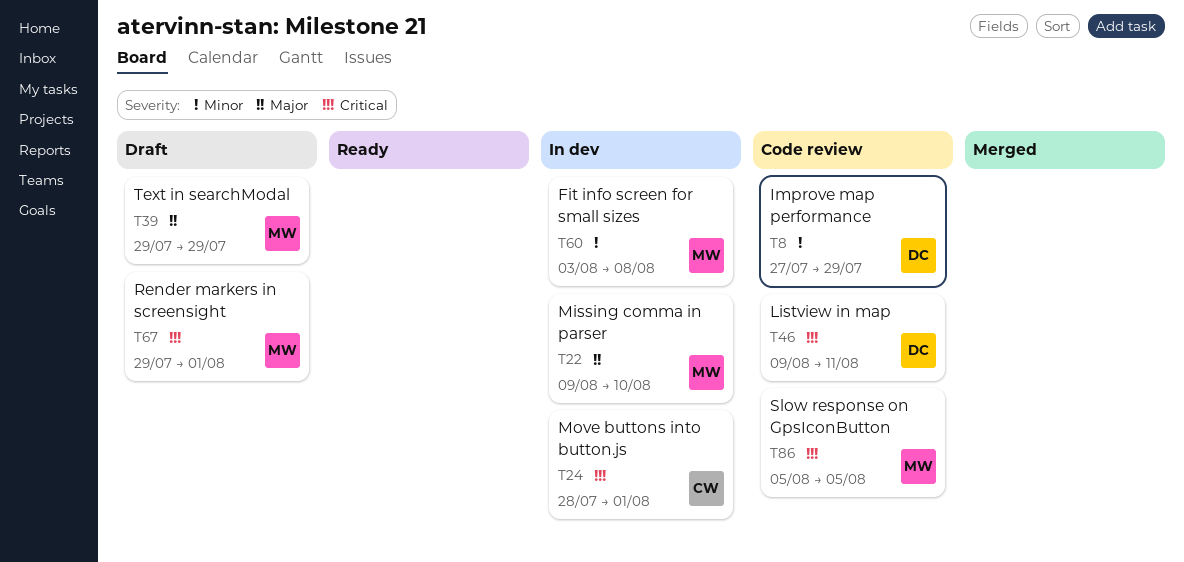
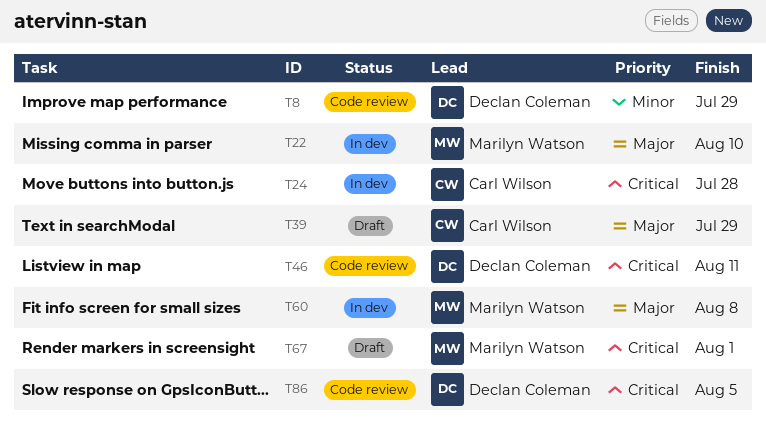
T24, due: Aug 1 -> Jul 28
T39, owner: Marilyn Watson -> Carl Wilson
T60, priority: Minor -> Major
T86, owner: Marilyn Watson -> Declan Coleman

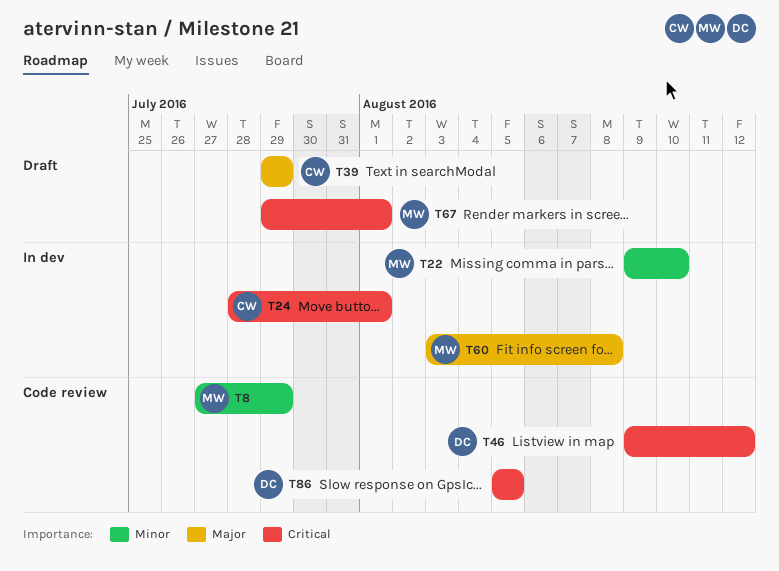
T8, owner: Declan Coleman -> Marilyn Watson
T22, priority: Major -> Minor
T24, due: Jul 28 -> Aug 1
T46, due: Aug 11 -> Aug 12

